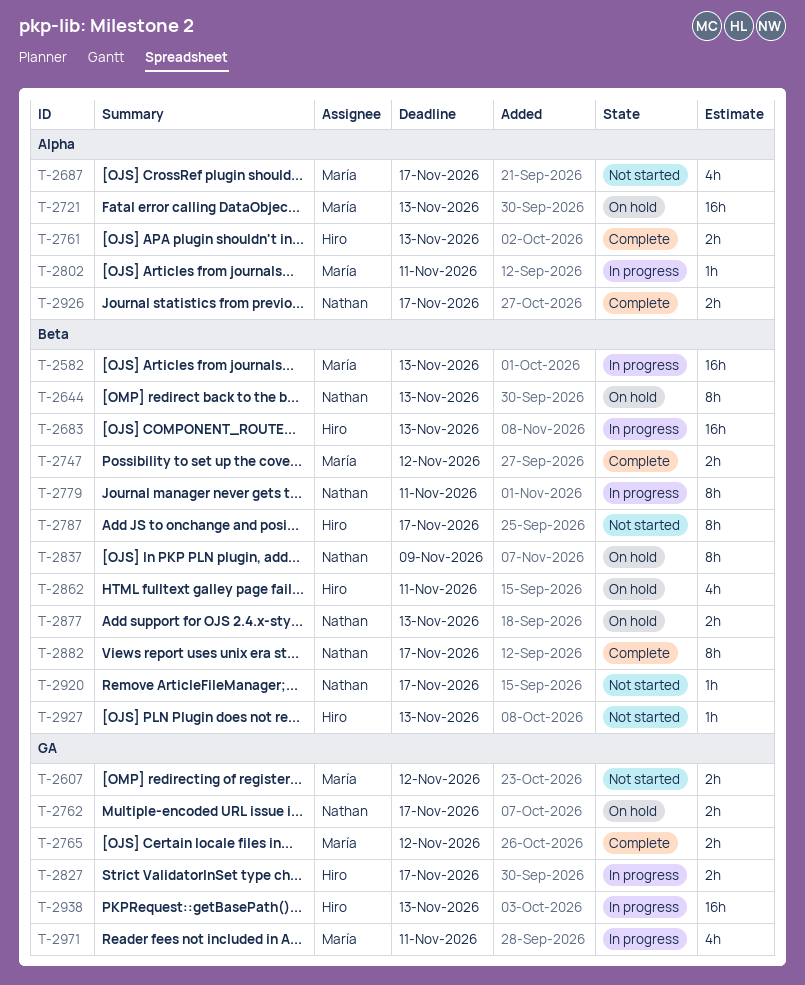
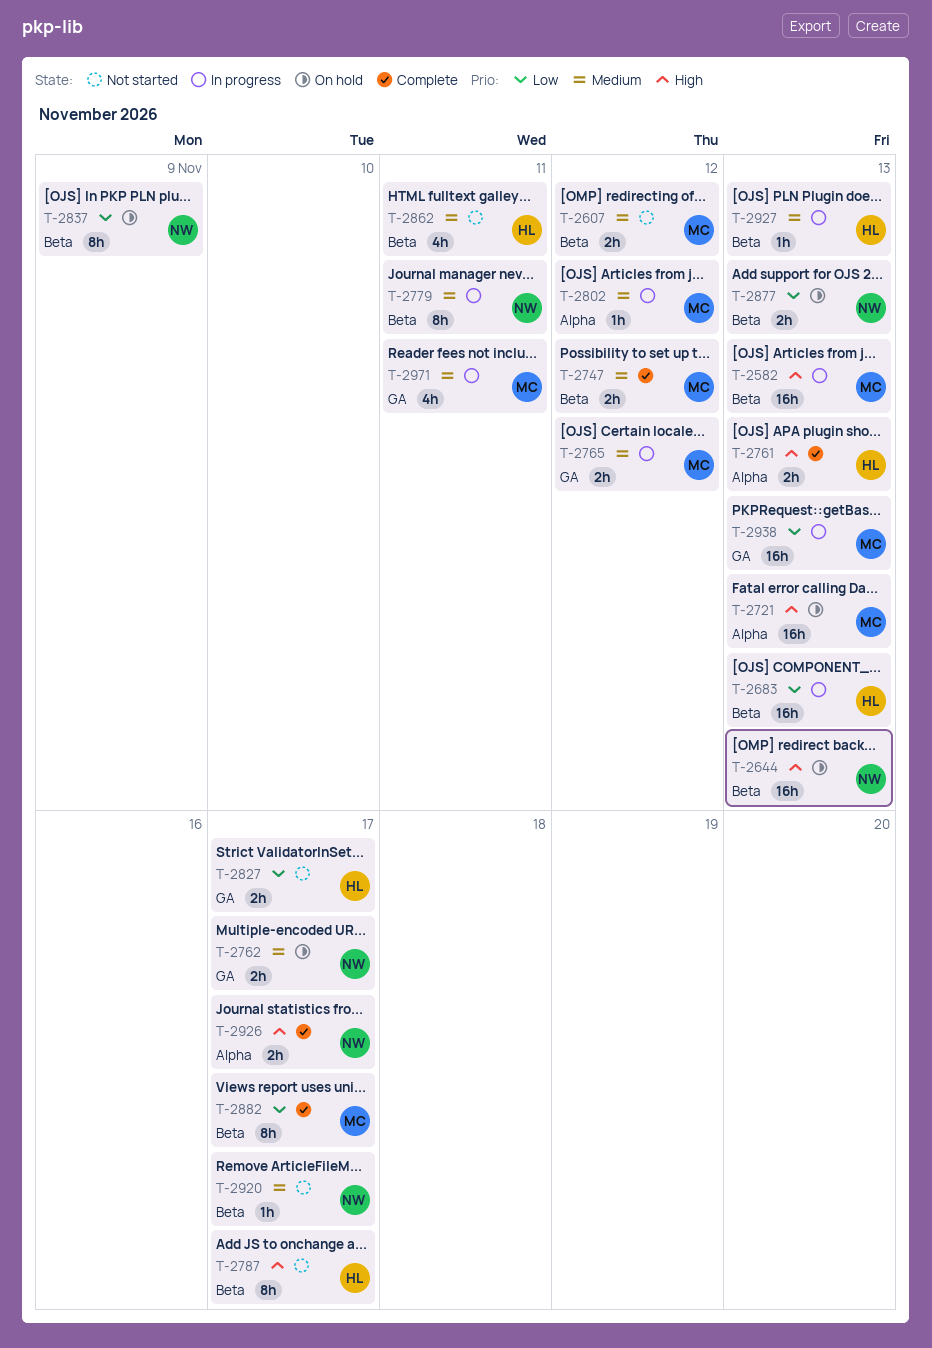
T-2607, label: GA -> Beta
T-2644, estimate: 8h -> 16h
T-2687: present -> none
T-2765, status: Complete -> In progress
T-2802, due: Nov 11 -> Nov 12
T-2827, status: In progress -> Not started
T-2862, status: On hold -> Not started
T-2882, owner: Nathan -> María
T-2927, status: Not started -> In progress
T-2938, owner: Hiro -> María

